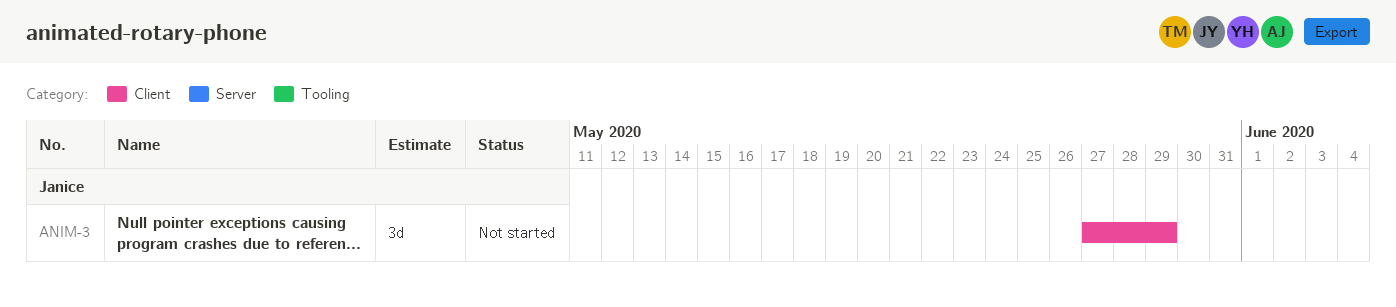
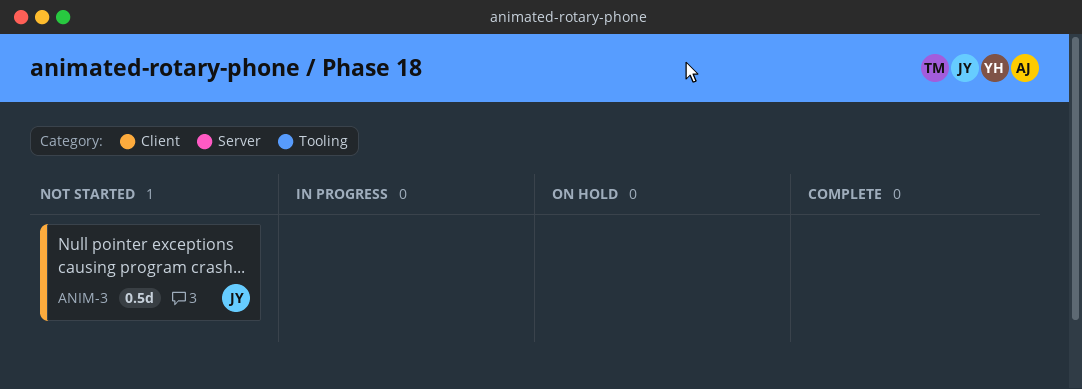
ANIM-3, estimate: 3d -> 0.5d

